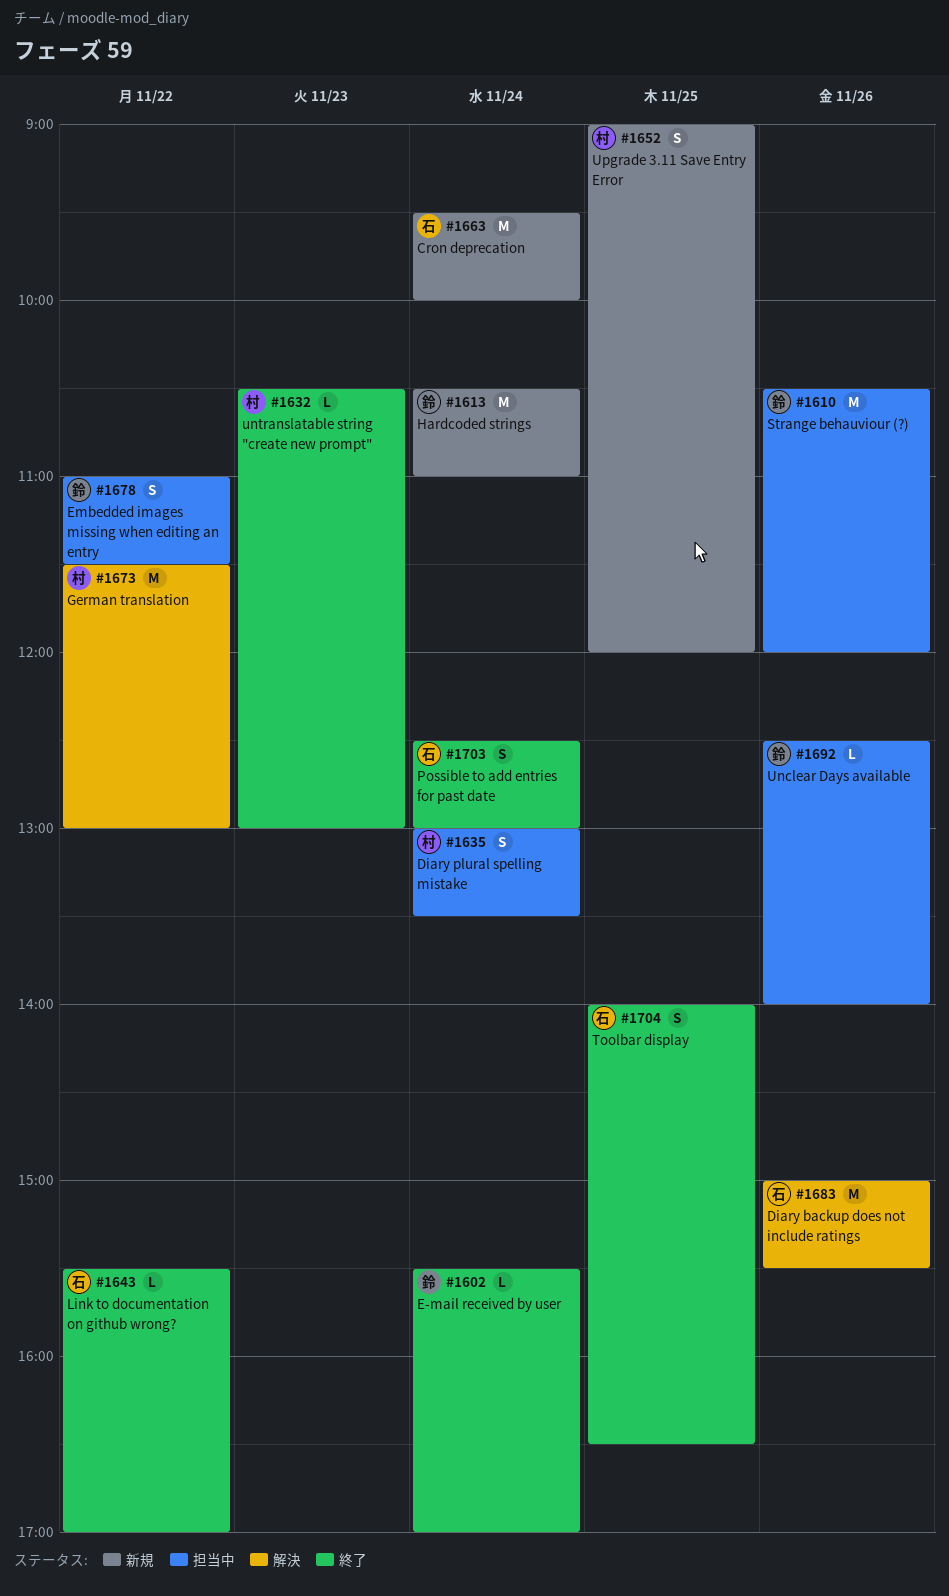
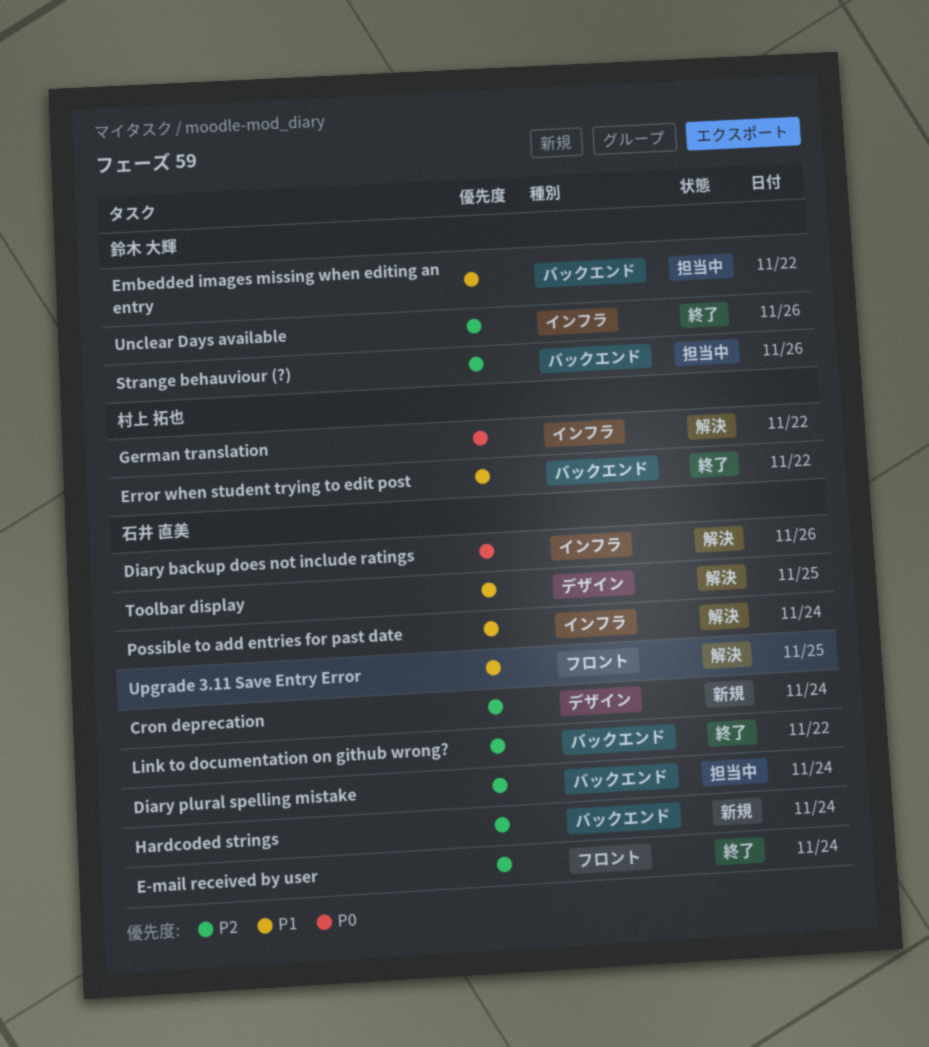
Diary plural spelling mistake, owner: 村上 拓也 -> 石井 直美
E-mail received by user, owner: 鈴木 大輝 -> 石井 直美
Error when student trying to edit post: none -> present
Hardcoded strings, owner: 鈴木 大輝 -> 石井 直美
Possible to add entries for past date, status: 終了 -> 解決
Toolbar display, status: 終了 -> 解決
Unclear Days available, status: 担当中 -> 終了
untranslatable string "create new prompt": present -> none
Upgrade 3.11 Save Entry Error, status: 新規 -> 解決
Upgrade 3.11 Save Entry Error, owner: 村上 拓也 -> 石井 直美

